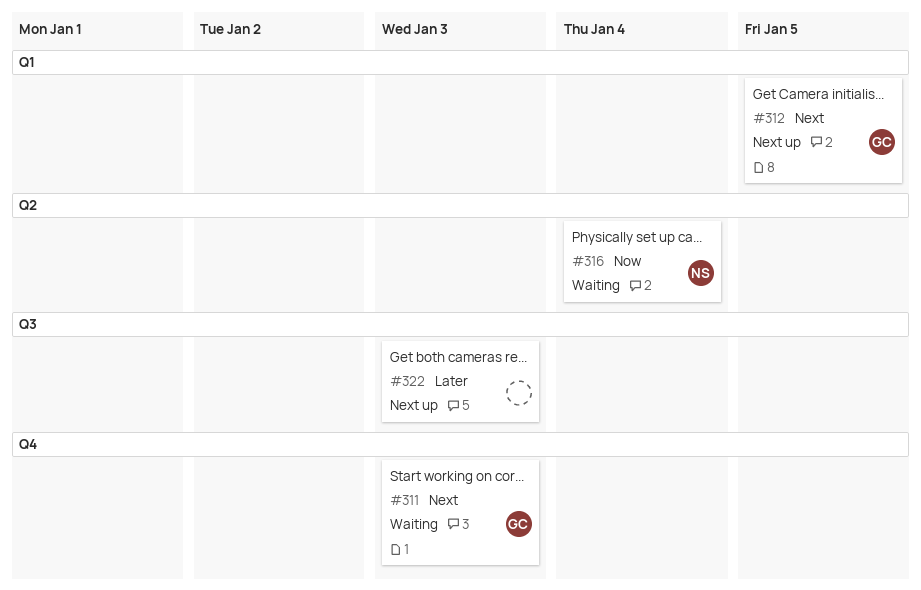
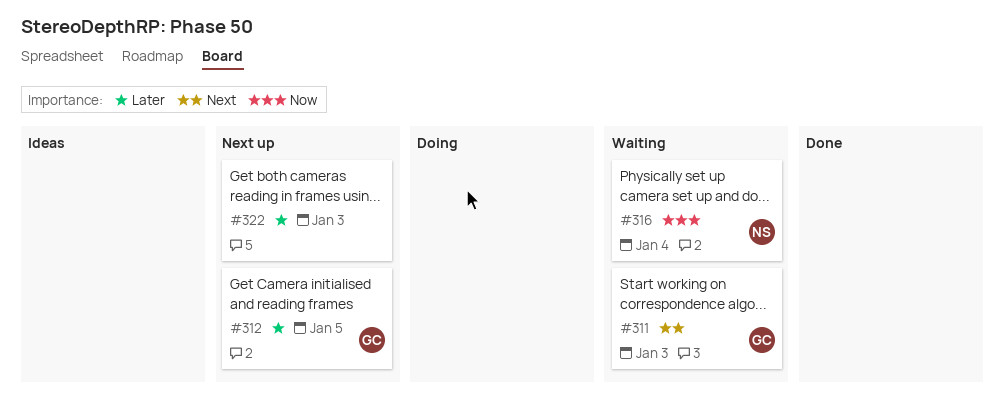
#312, priority: Next -> Later

